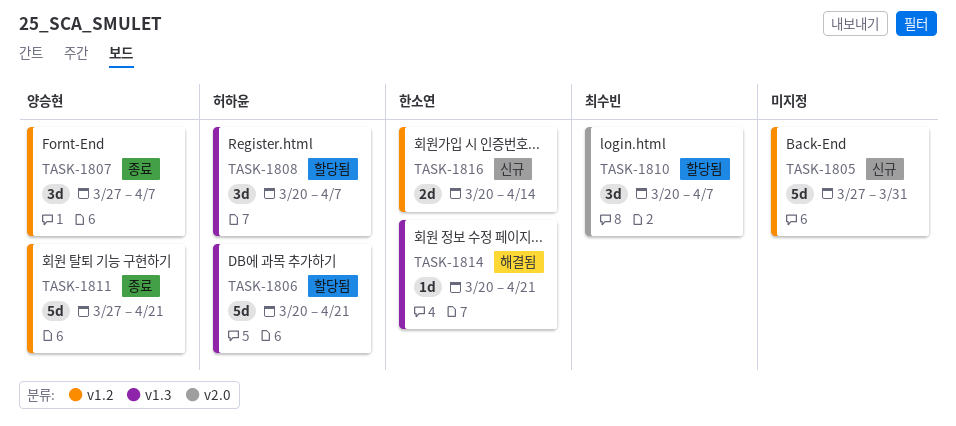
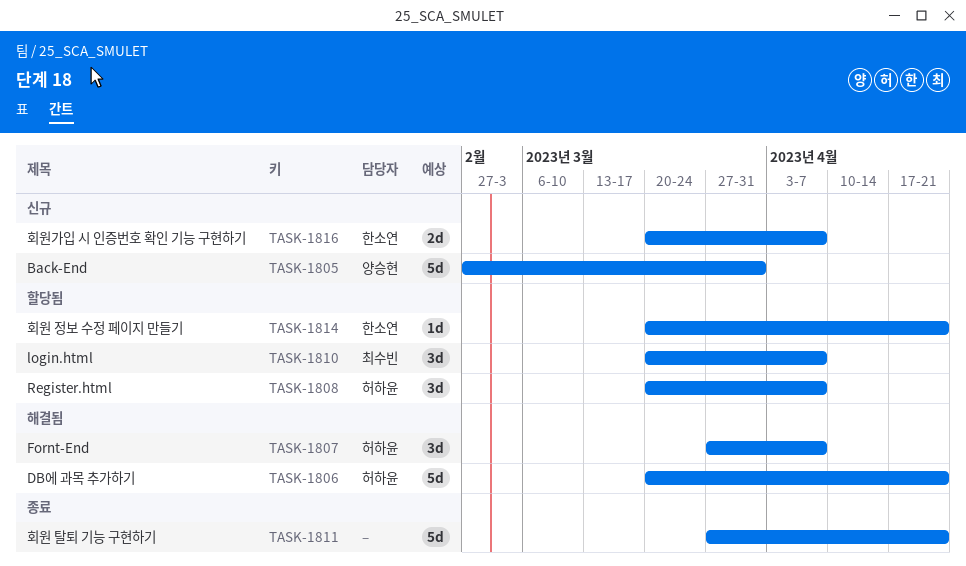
TASK-1805, owner: none -> 양승현
TASK-1805, start: Mar 27 -> Feb 27
TASK-1806, status: 할당됨 -> 해결됨
TASK-1807, status: 종료 -> 해결됨
TASK-1807, owner: 양승현 -> 허하윤
TASK-1811, owner: 양승현 -> none
TASK-1814, status: 해결됨 -> 할당됨
TASK-1816, due: Apr 14 -> Apr 7

